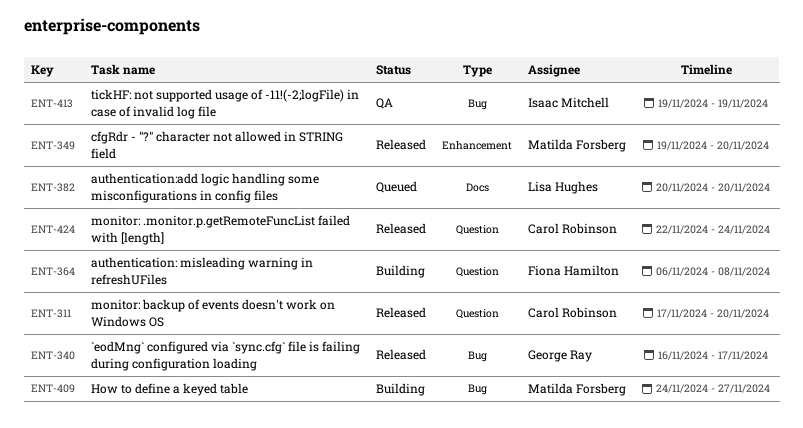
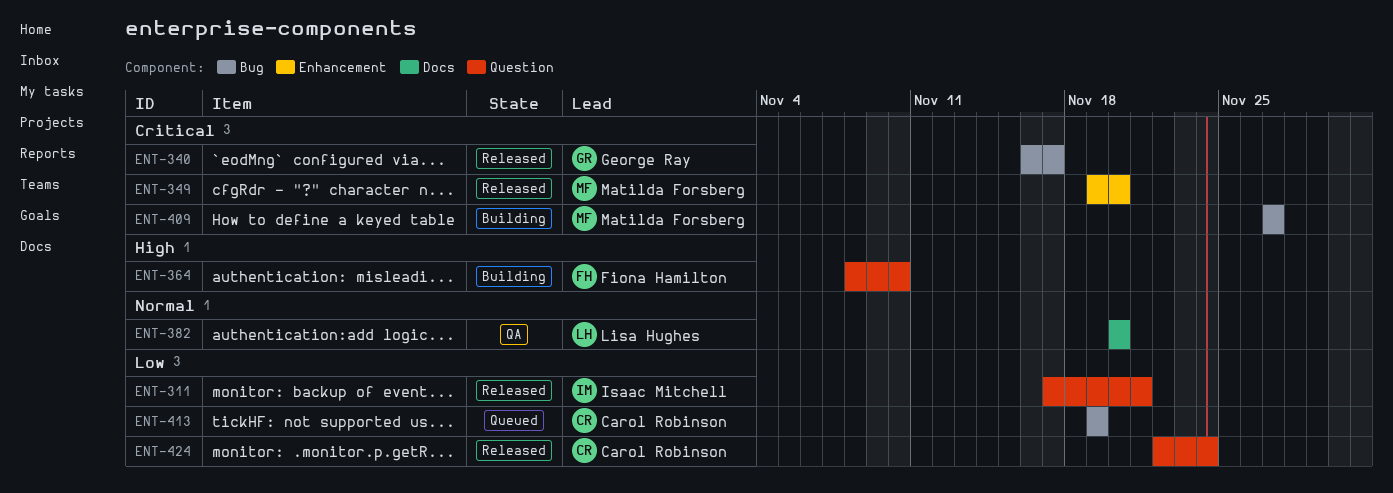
ENT-311, owner: Carol Robinson -> Isaac Mitchell
ENT-311, due: Nov 20 -> Nov 21
ENT-364, start: Nov 6 -> Nov 8
ENT-364, due: Nov 8 -> Nov 10
ENT-382, status: Queued -> QA
ENT-409, start: Nov 24 -> Nov 27
ENT-413, status: QA -> Queued
ENT-413, owner: Isaac Mitchell -> Carol Robinson

